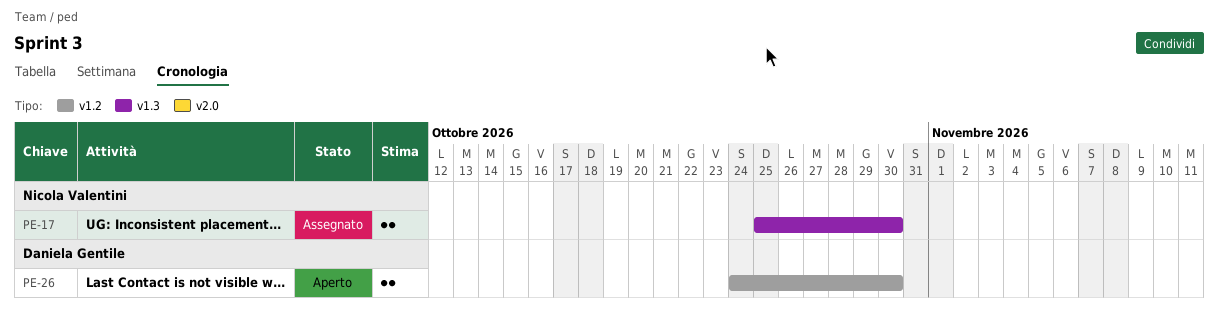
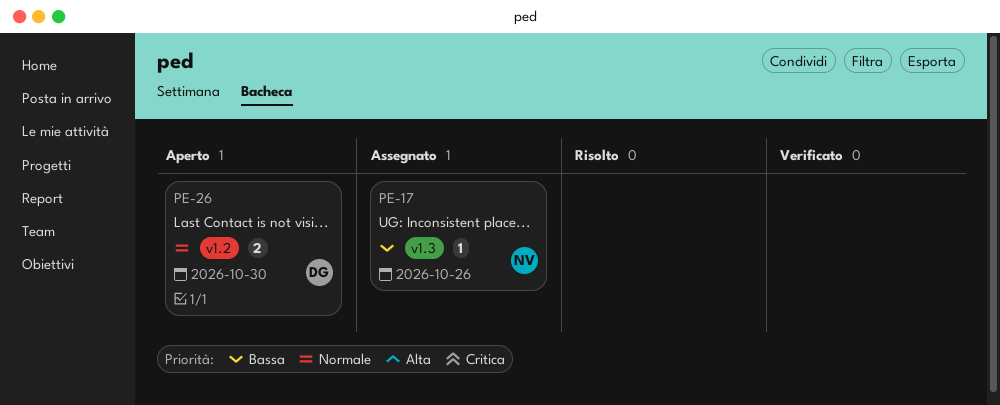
PE-17, estimate: 2 -> 1
PE-17, due: Oct 30 -> Oct 26

